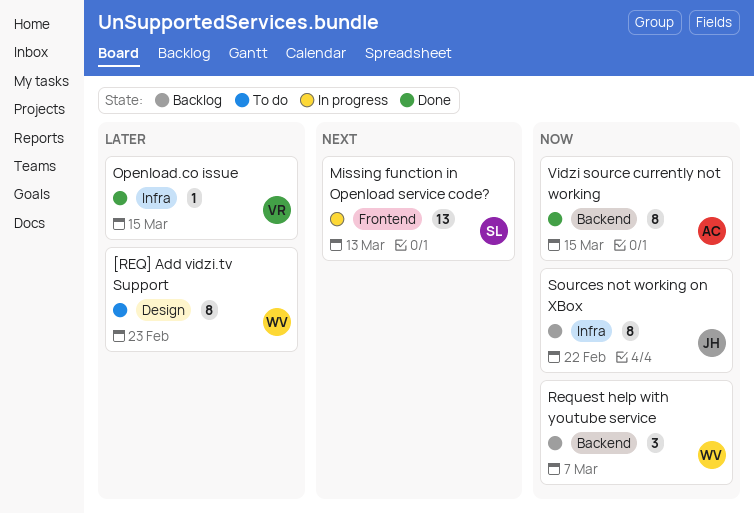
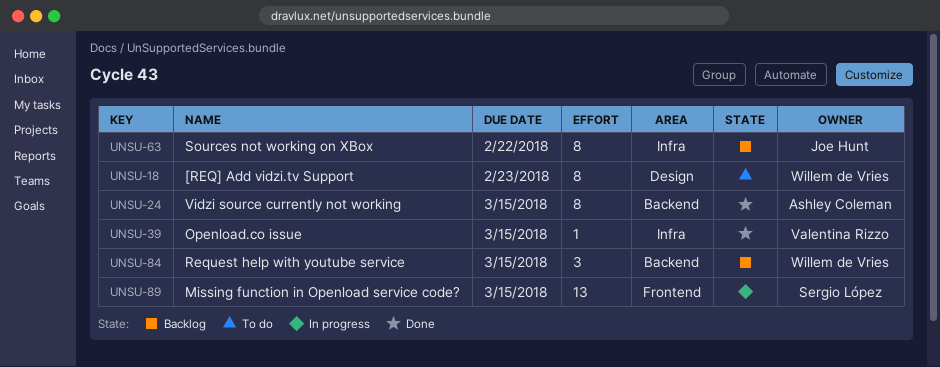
Missing function in Openload service code?, due: Mar 13 -> Mar 15
Request help with youtube service, due: Mar 7 -> Mar 15

